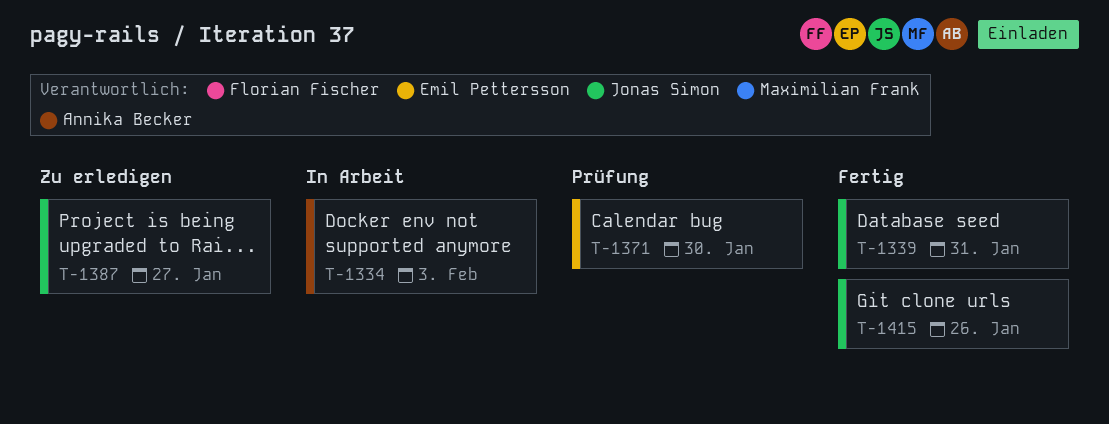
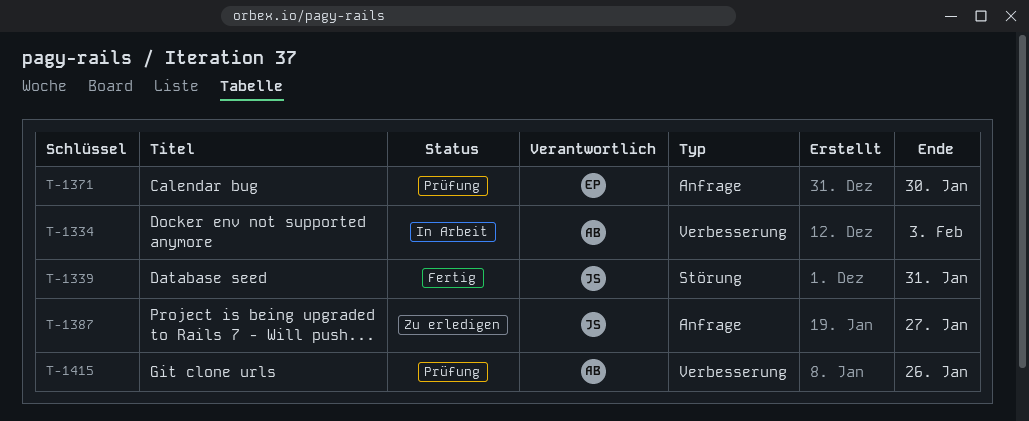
T-1415, status: Fertig -> Prüfung
T-1415, owner: Jonas Simon -> Annika Becker

